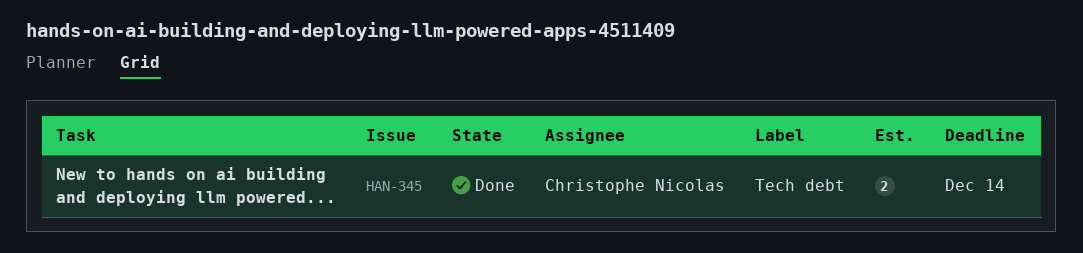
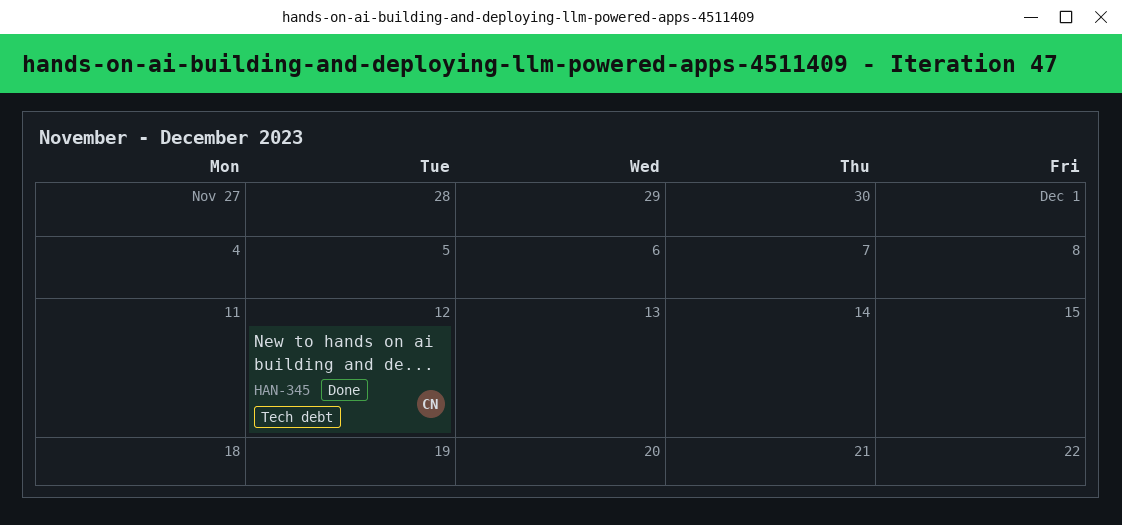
HAN-345, due: Dec 14 -> Dec 12

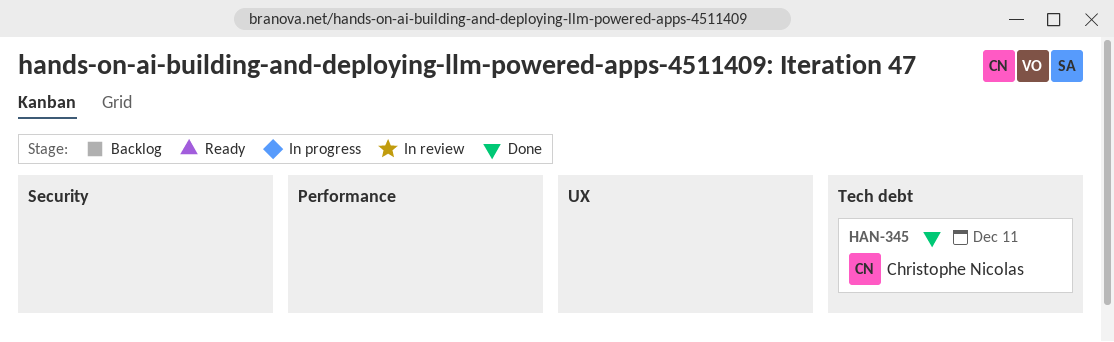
HAN-345, due: Dec 12 -> Dec 11

